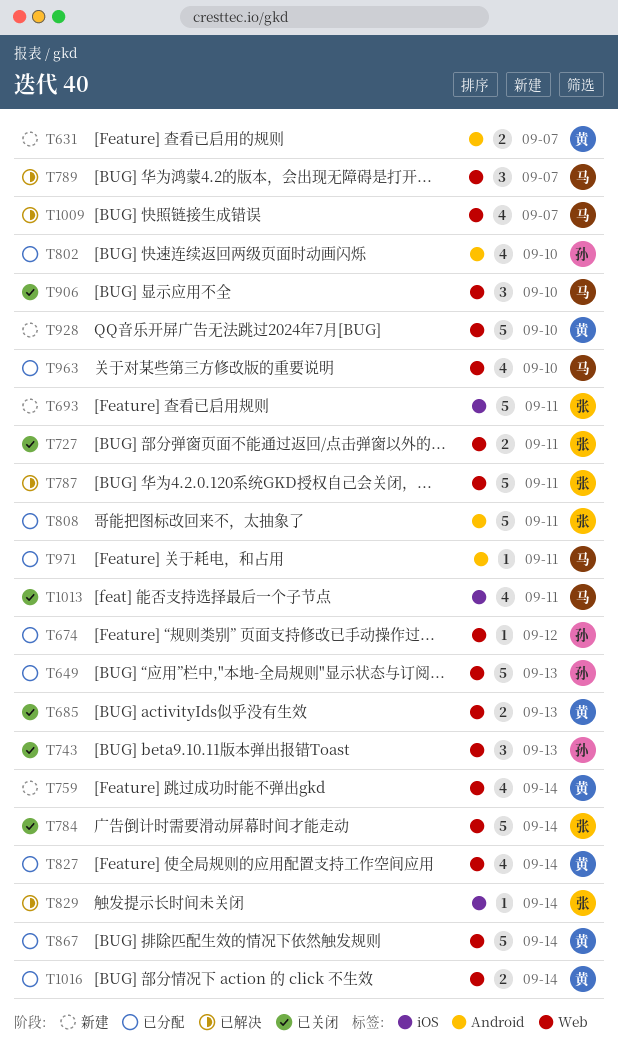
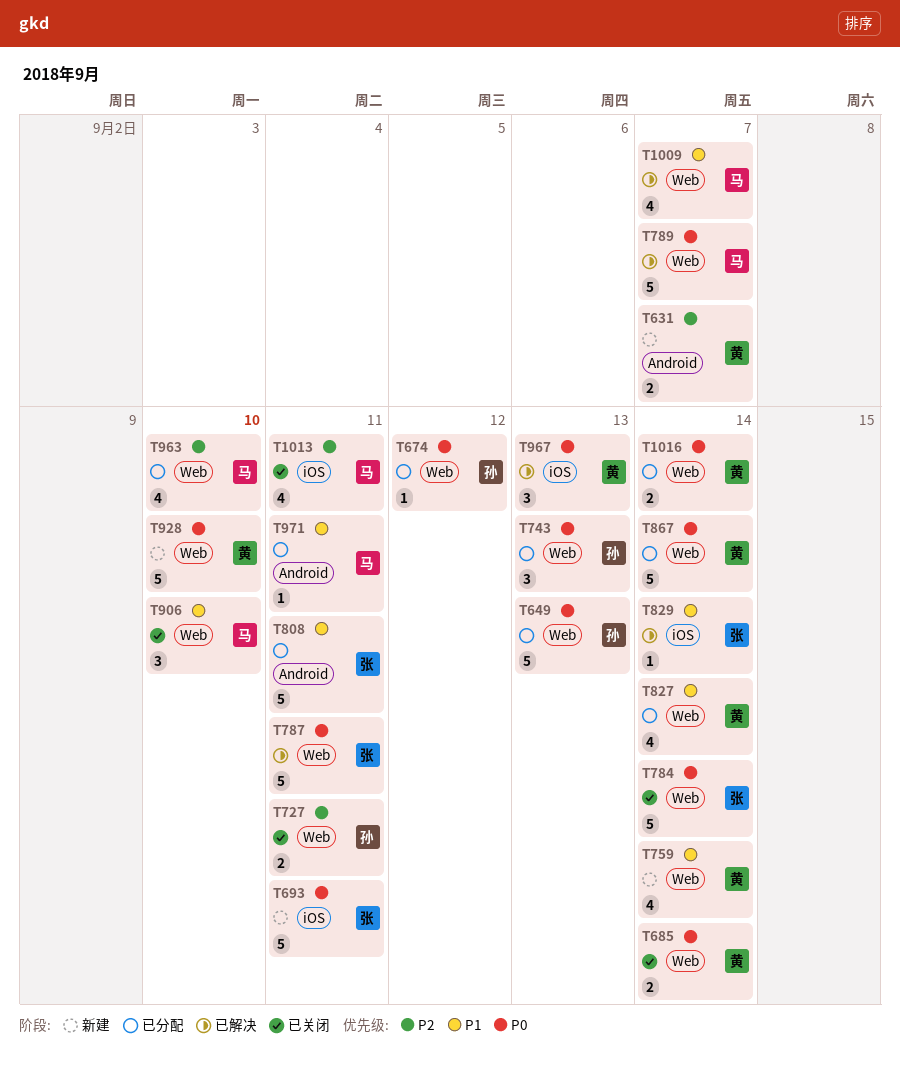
T685, due: Sep 13 -> Sep 14
T727, owner: 张 -> 孙
T743, status: 已关闭 -> 已分配
T789, estimate: 3 -> 5
T802: present -> none
T967: none -> present

